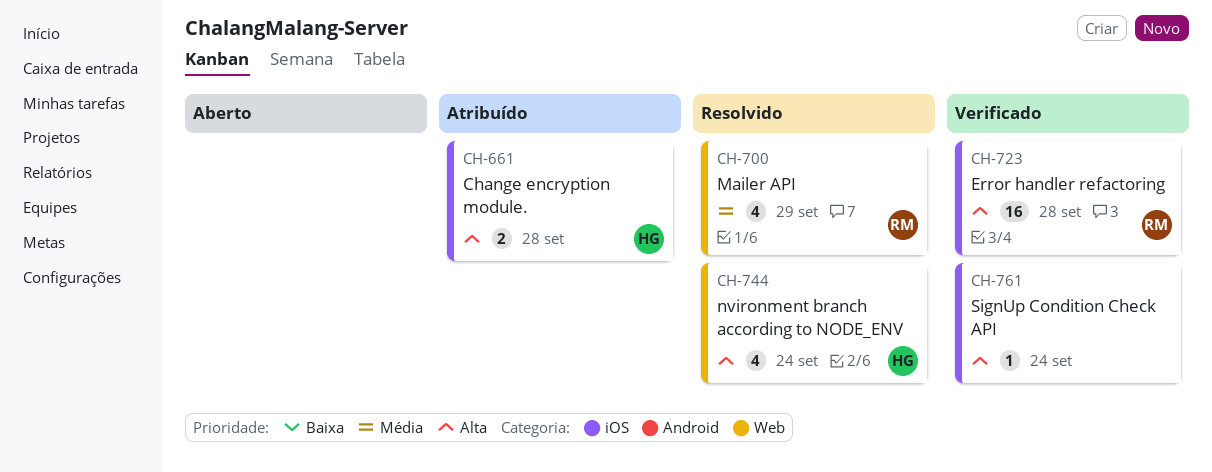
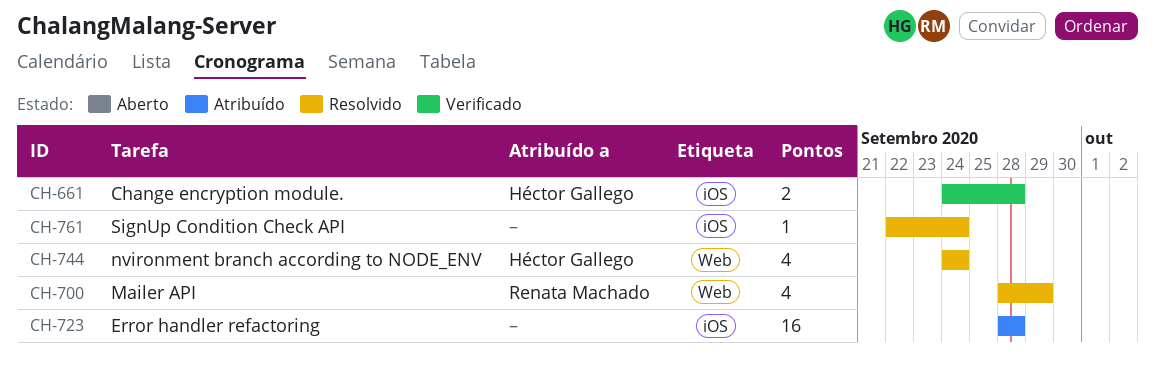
CH-661, status: Atribuído -> Verificado
CH-723, status: Verificado -> Atribuído
CH-723, owner: Renata Machado -> none
CH-761, status: Verificado -> Resolvido

